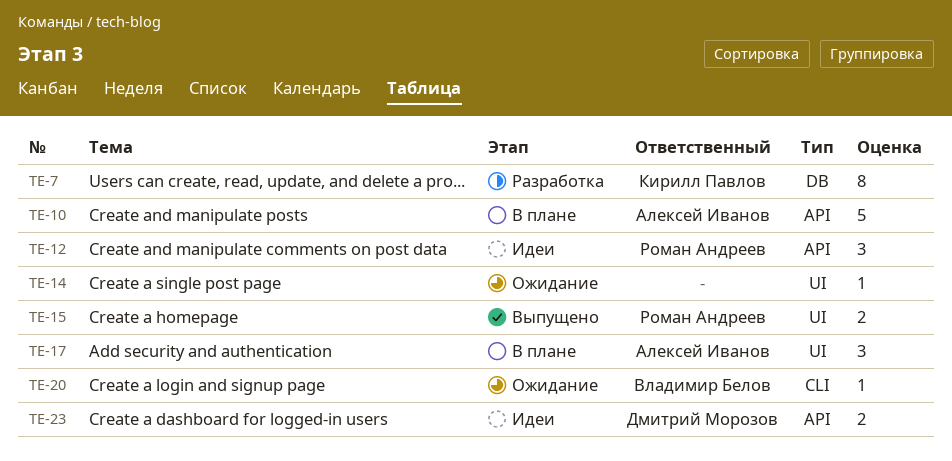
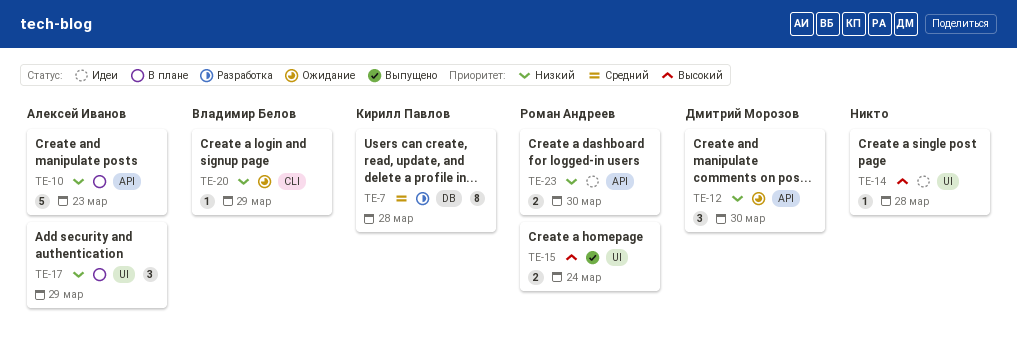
TE-12, status: Идеи -> Ожидание
TE-12, owner: Роман Андреев -> Дмитрий Морозов
TE-14, status: Ожидание -> Идеи
TE-23, owner: Дмитрий Морозов -> Роман Андреев

